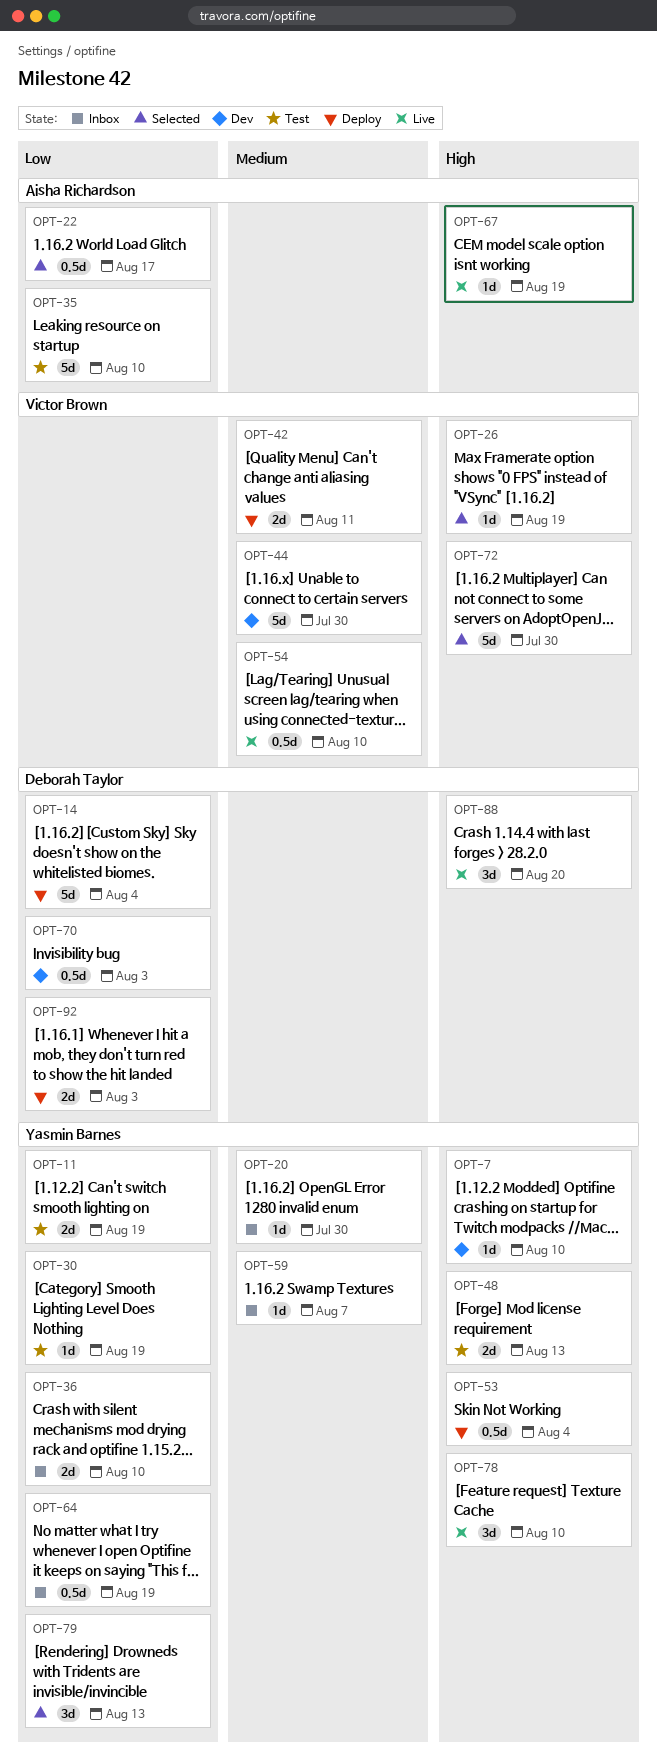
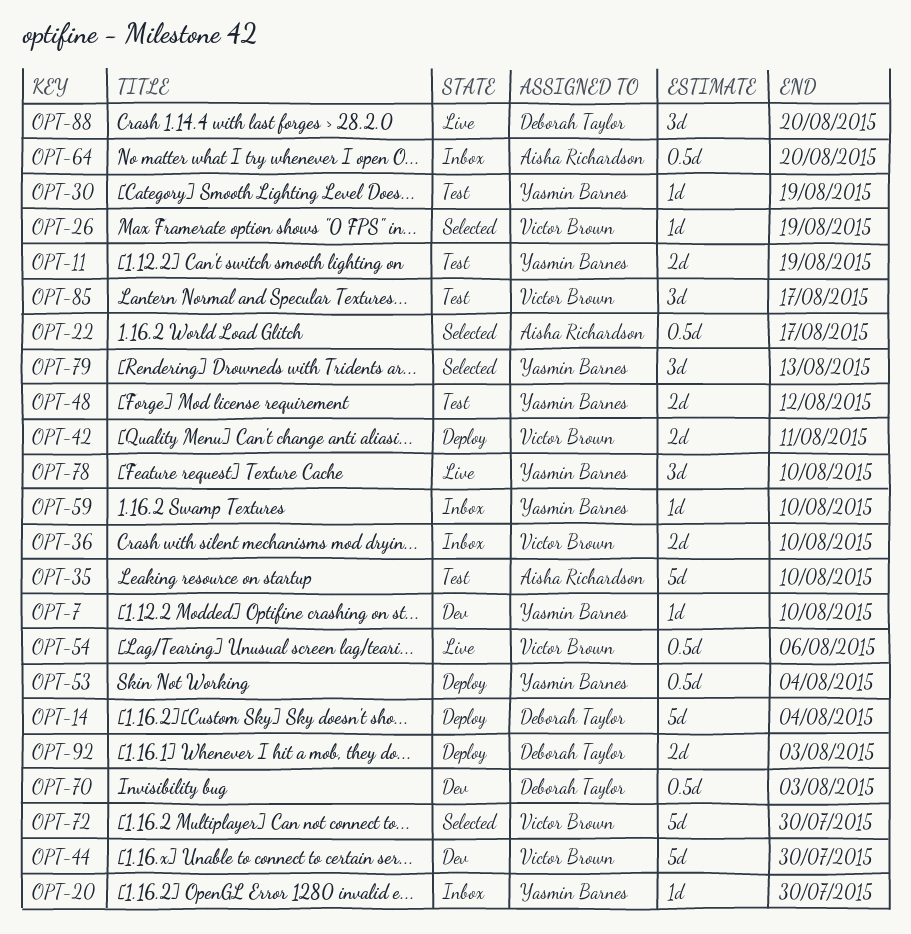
OPT-36, owner: Yasmin Barnes -> Victor Brown
OPT-48, due: Aug 13 -> Aug 12
OPT-54, due: Aug 10 -> Aug 6
OPT-59, due: Aug 7 -> Aug 10
OPT-64, owner: Yasmin Barnes -> Aisha Richardson
OPT-64, due: Aug 19 -> Aug 20
OPT-67: present -> none
OPT-85: none -> present

